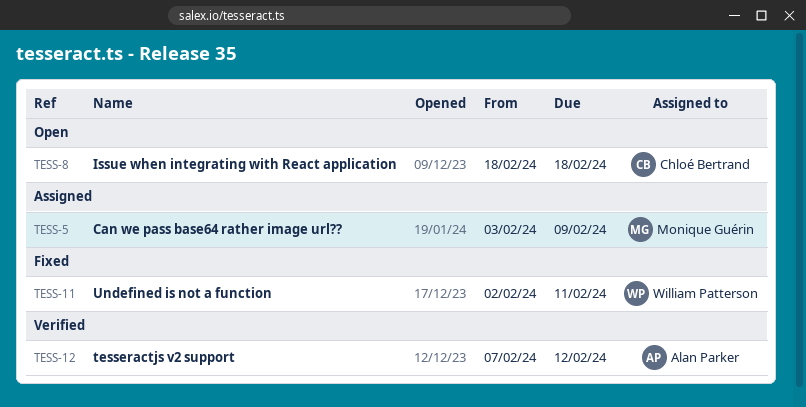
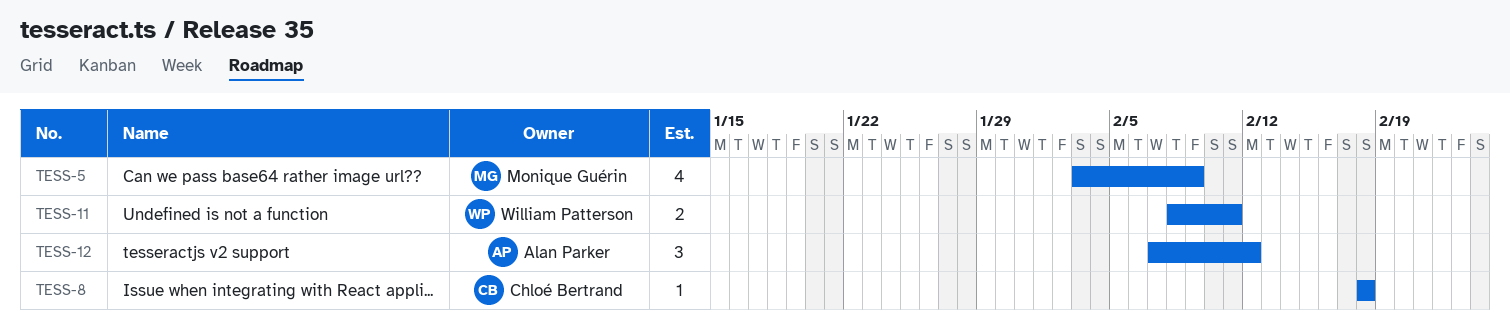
TESS-11, start: Feb 2 -> Feb 8

